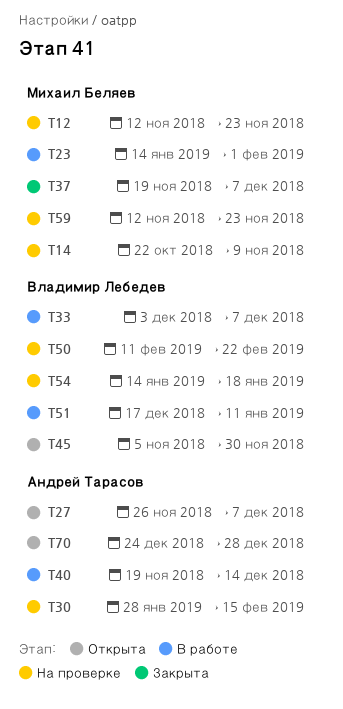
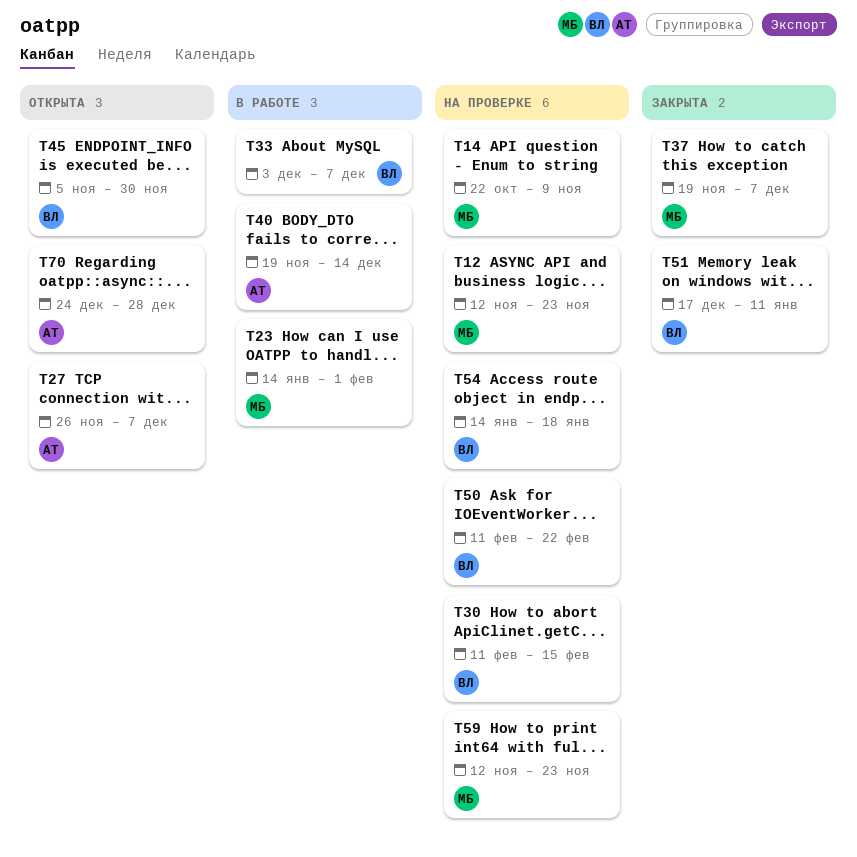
T30, owner: Андрей Тарасов -> Владимир Лебедев
T30, start: Jan 28 -> Feb 11
T51, status: В работе -> Закрыта

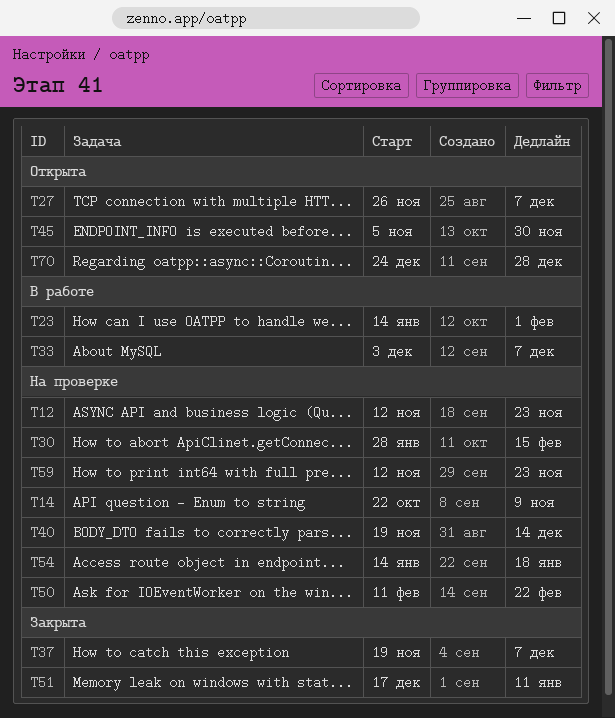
T30, start: Feb 11 -> Jan 28
T40, status: В работе -> На проверке

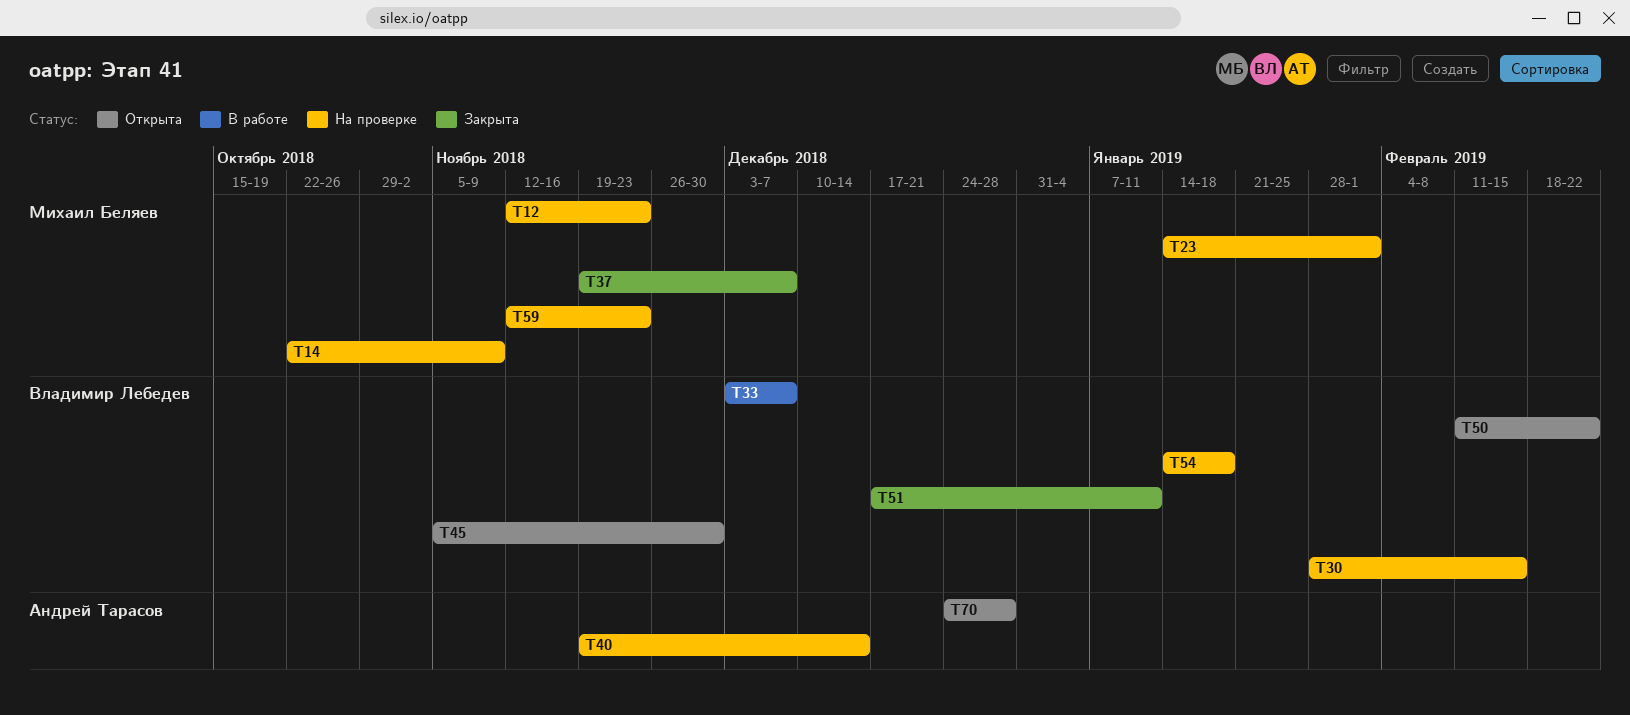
T23, status: В работе -> На проверке
T27: present -> none
T50, status: На проверке -> Открыта

